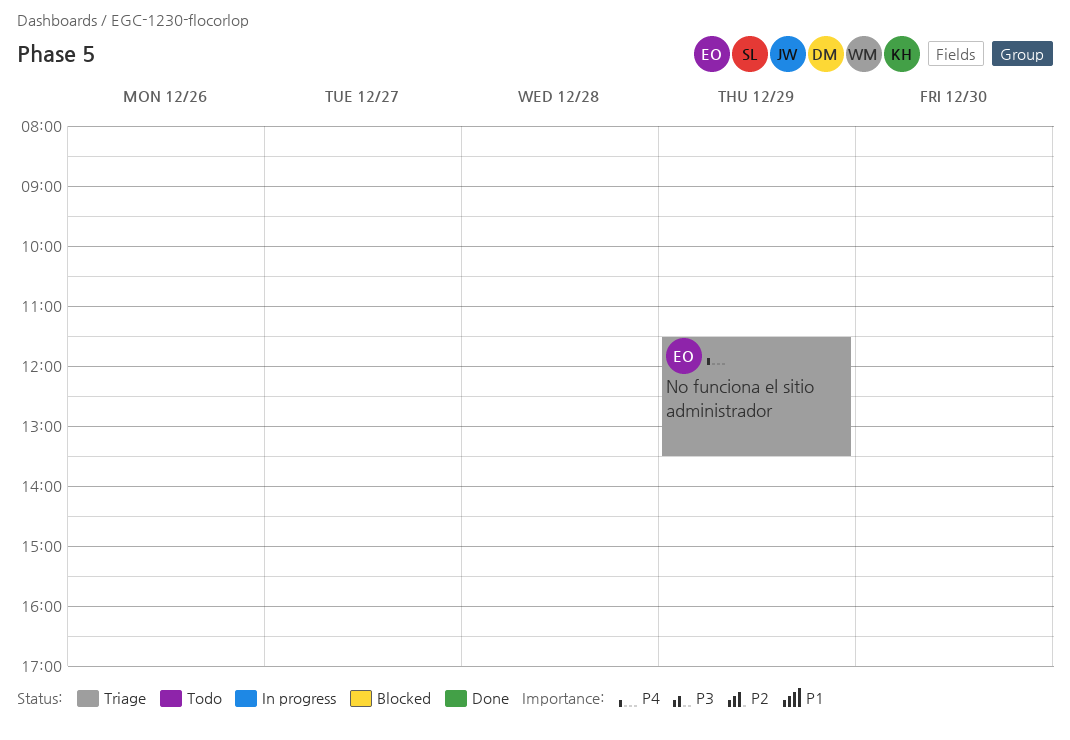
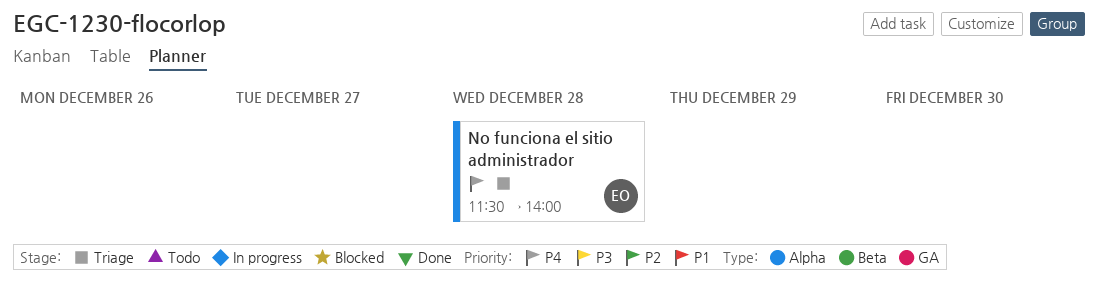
No funciona el sitio administrador, day: Dec 29 -> Dec 28
No funciona el sitio administrador, ends: 13:30 -> 14:00

